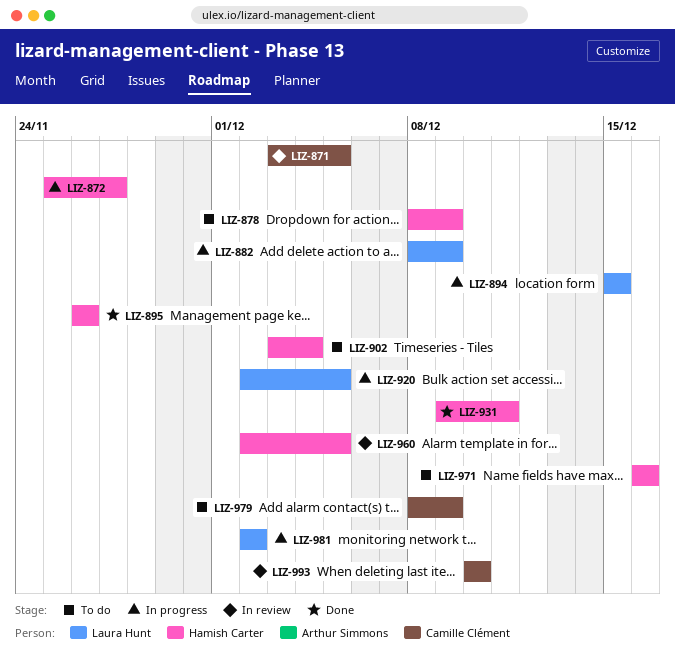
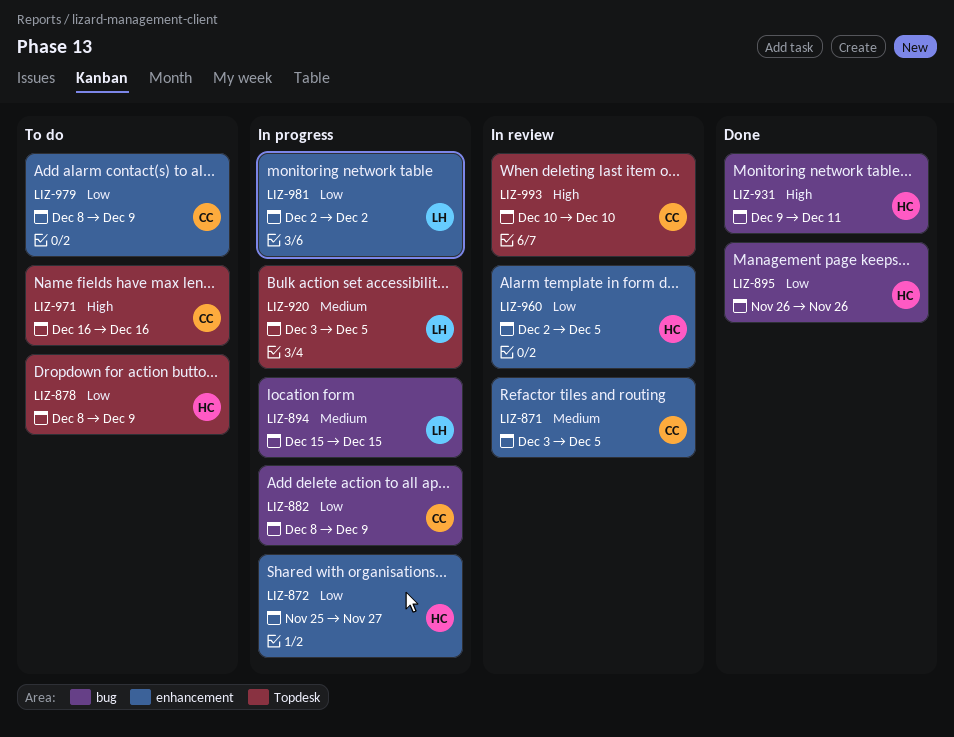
LIZ-882, owner: Laura Hunt -> Camille Clément
LIZ-902: present -> none
LIZ-920, start: Dec 2 -> Dec 3
LIZ-971, owner: Hamish Carter -> Camille Clément

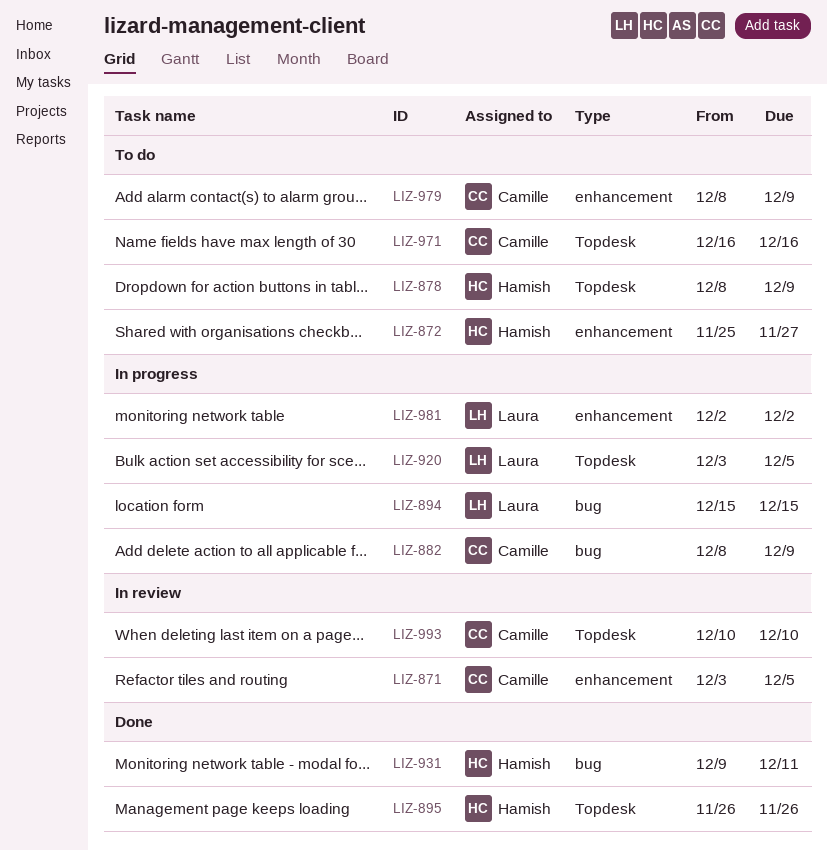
LIZ-872, status: In progress -> To do
LIZ-895, label: bug -> Topdesk
LIZ-960: present -> none

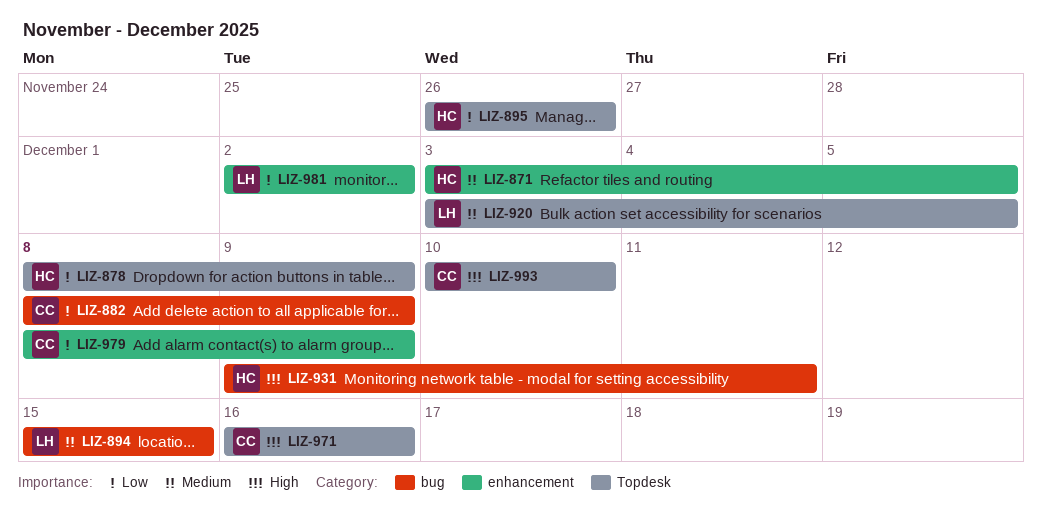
LIZ-871, owner: Camille -> Hamish
LIZ-872: present -> none

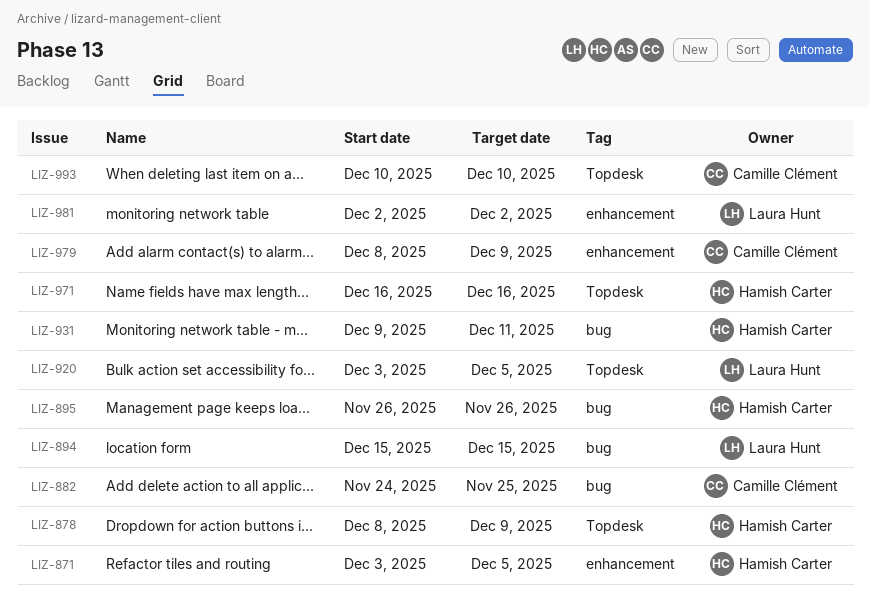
LIZ-882, start: Dec 8 -> Nov 24
LIZ-882, due: Dec 9 -> Nov 25
LIZ-895, label: Topdesk -> bug
LIZ-971, owner: Camille Clément -> Hamish Carter

